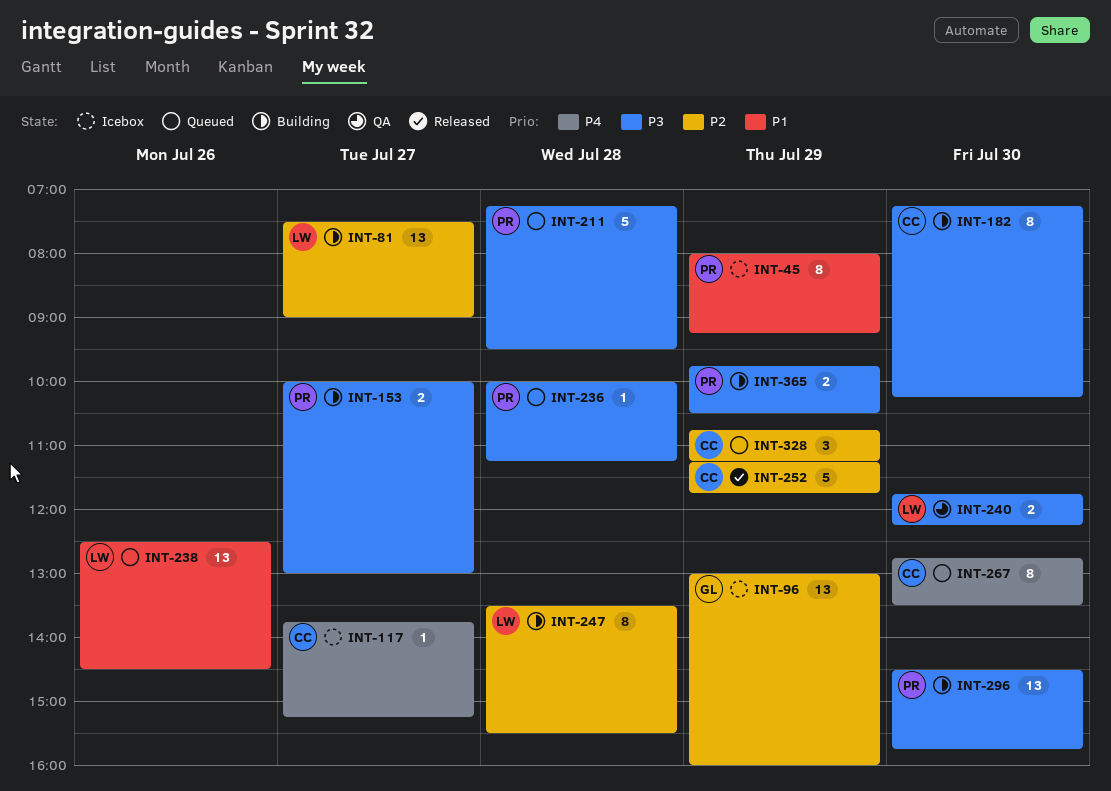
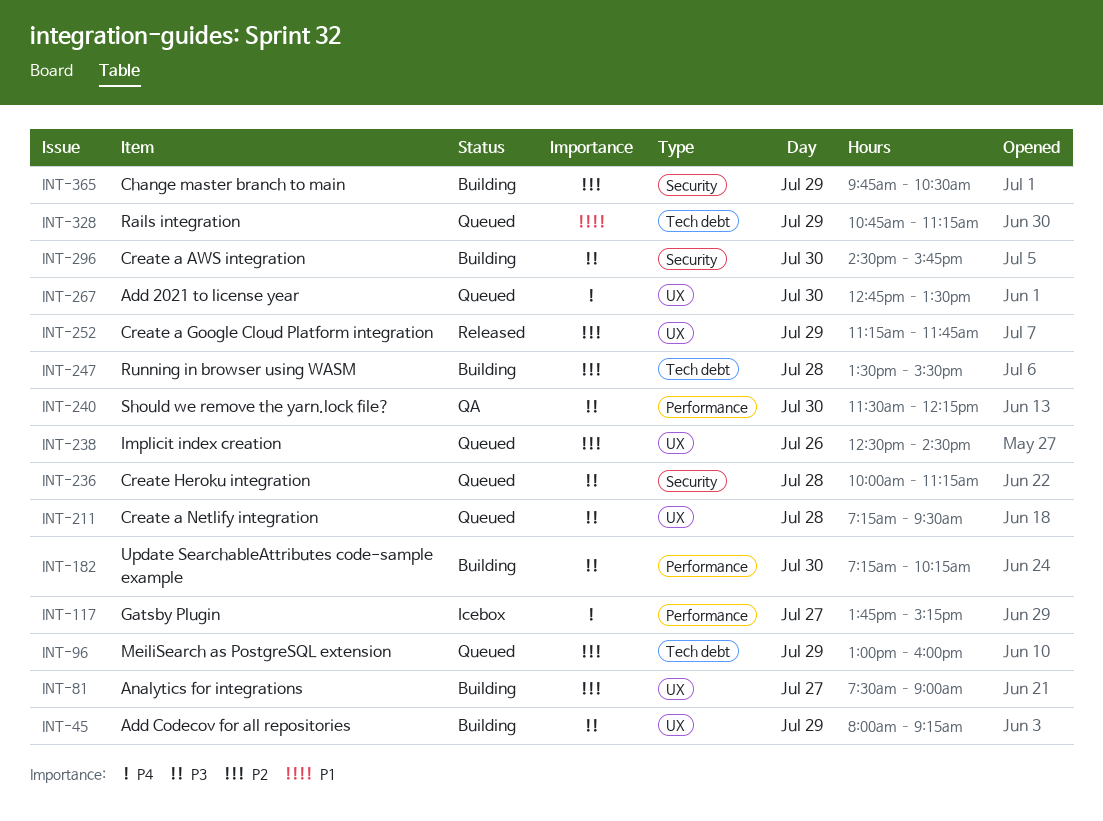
INT-45, status: Icebox -> Building
INT-45, priority: P1 -> P3
INT-96, status: Icebox -> Queued
INT-153: present -> none
INT-238, priority: P1 -> P2
INT-240, begins: 11:45 -> 11:30
INT-328, priority: P2 -> P1
INT-365, priority: P3 -> P2

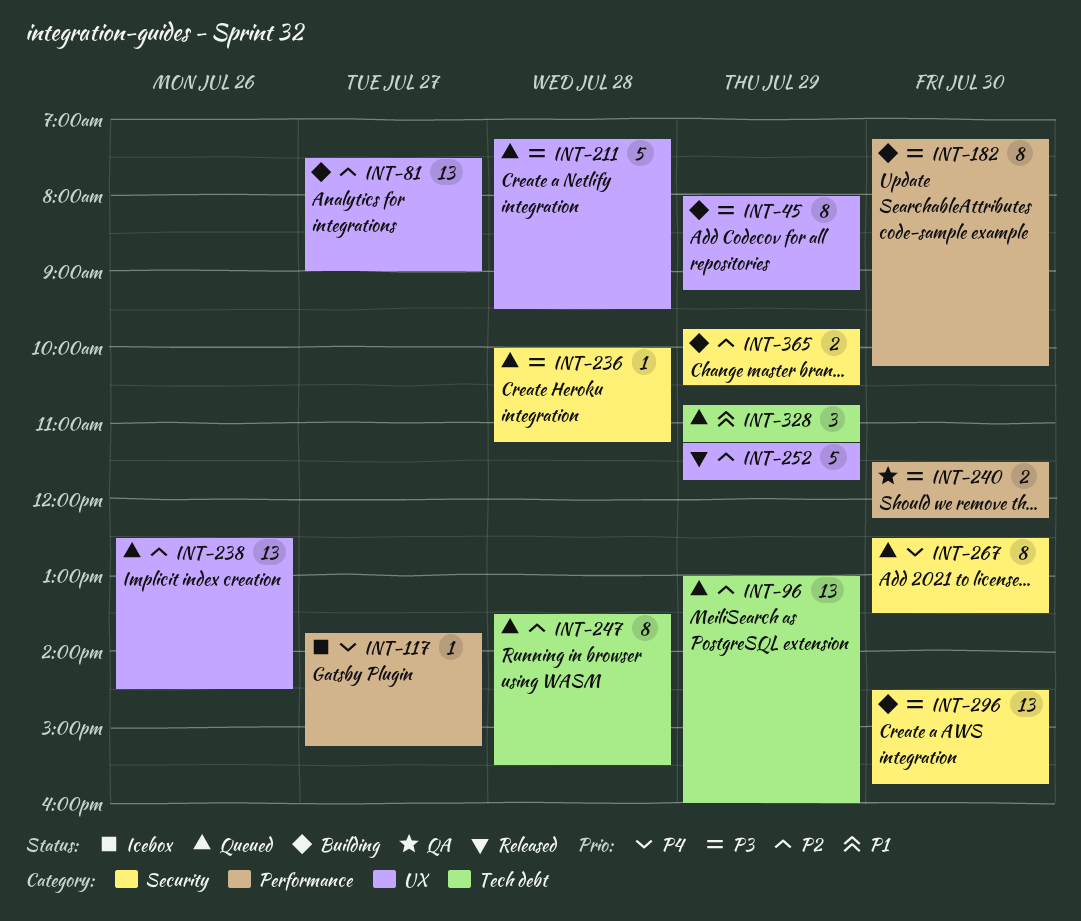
INT-247, status: Building -> Queued
INT-267, label: UX -> Security
INT-267, begins: 12:45 -> 12:30

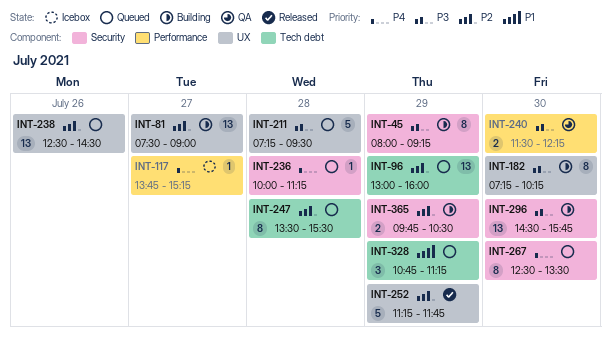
INT-45, label: UX -> Security
INT-182, label: Performance -> UX
INT-236, priority: P3 -> P4

